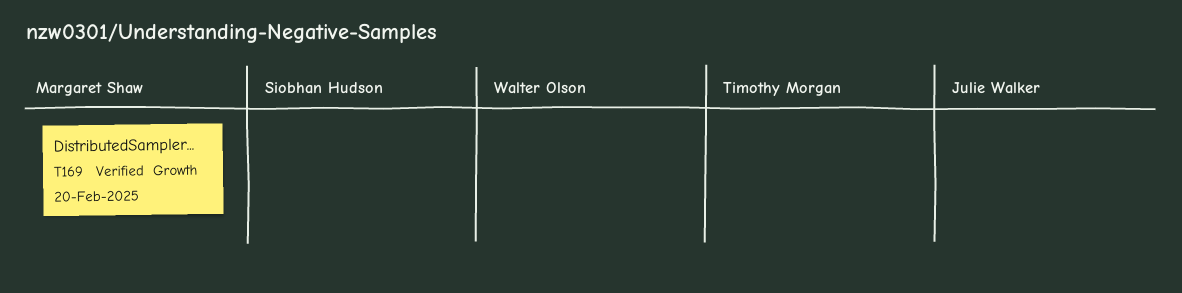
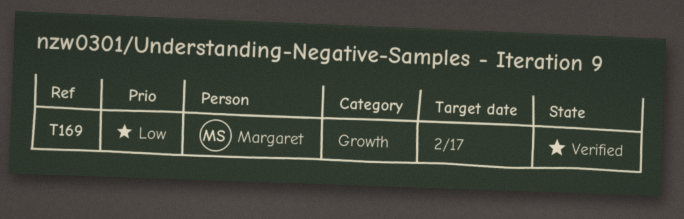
T169, due: Feb 20 -> Feb 17

